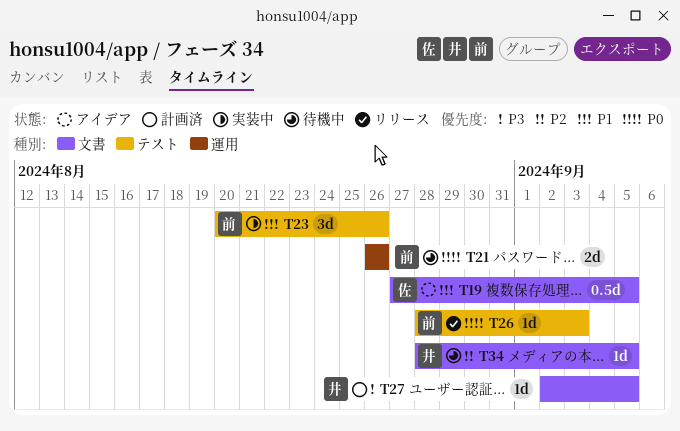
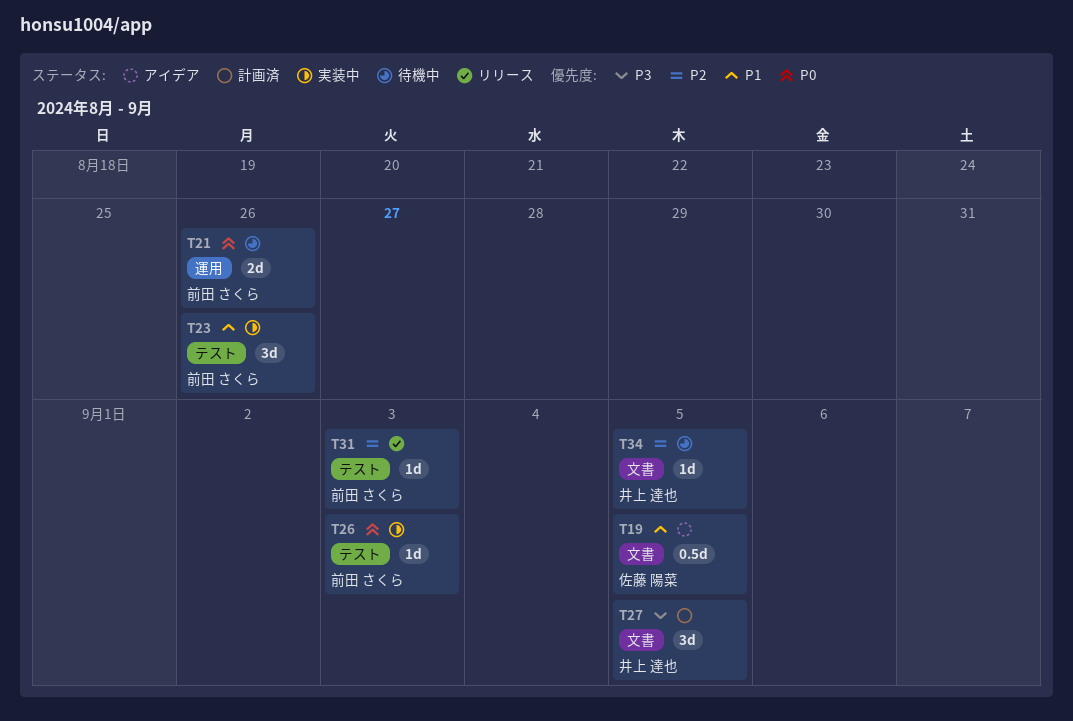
T26, status: リリース -> 実装中
T27, estimate: 1d -> 3d
T31: none -> present

